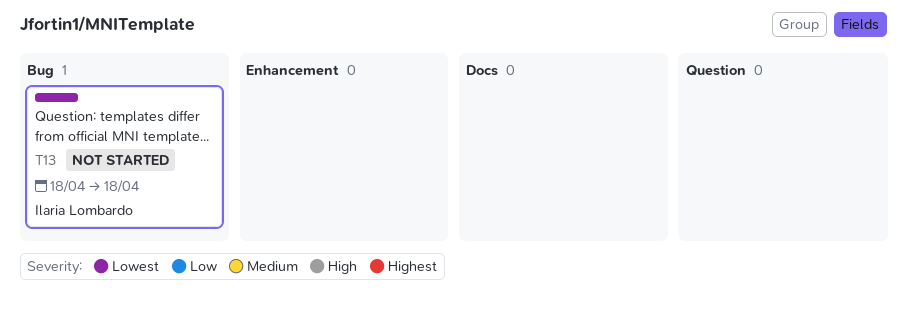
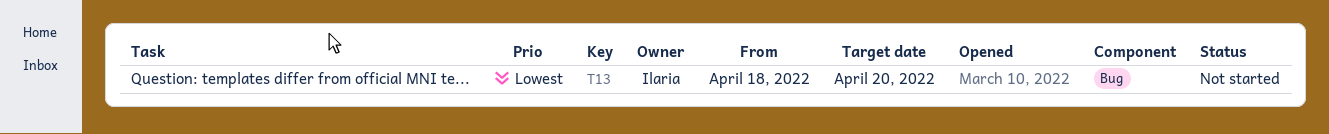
T13, due: Apr 18 -> Apr 20

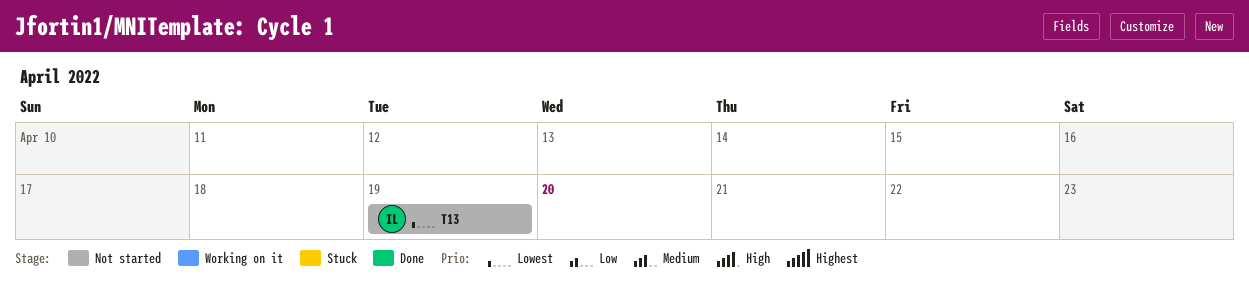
T13, start: Apr 18 -> Apr 19
T13, due: Apr 20 -> Apr 19

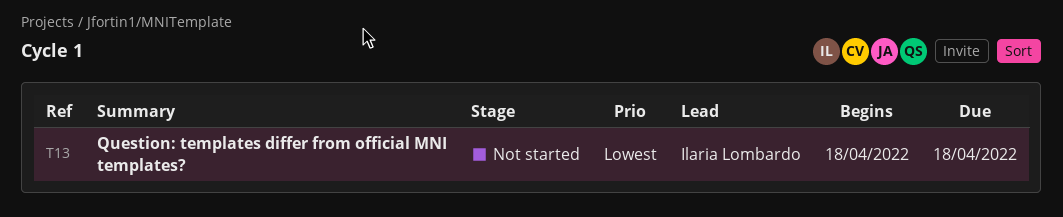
T13, start: Apr 19 -> Apr 18
T13, due: Apr 19 -> Apr 18

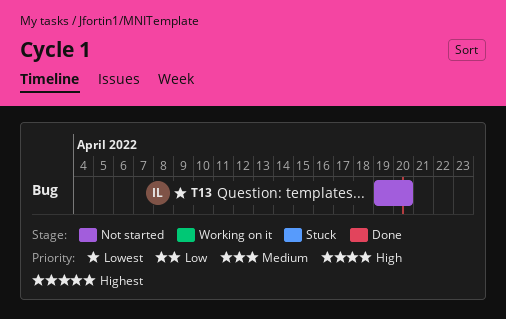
T13, start: Apr 18 -> Apr 19
T13, due: Apr 18 -> Apr 20

